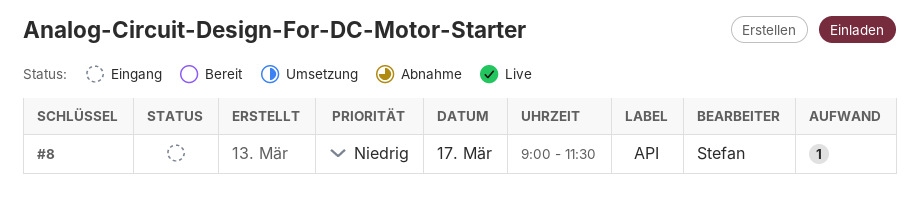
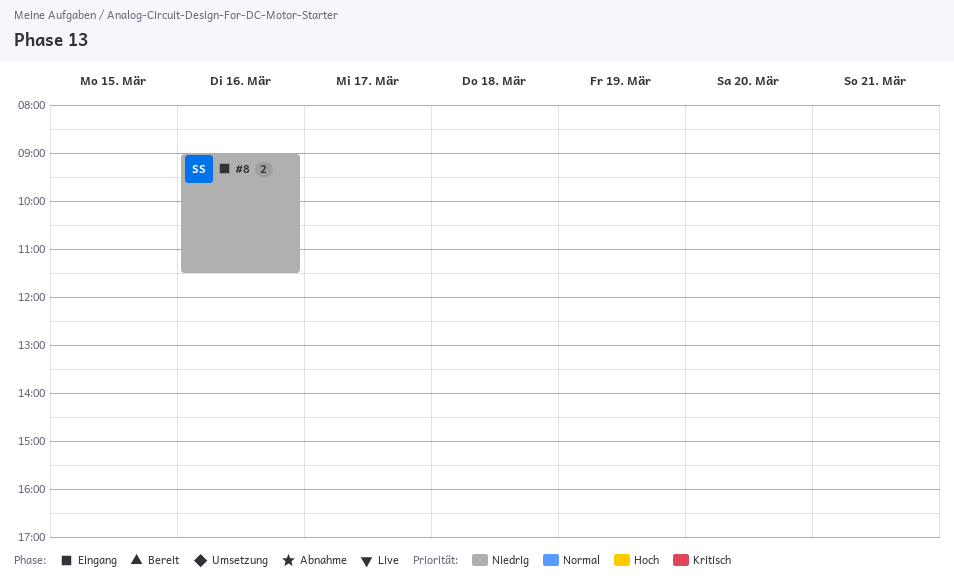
#8, estimate: 1 -> 2
#8, day: Mar 17 -> Mar 16

